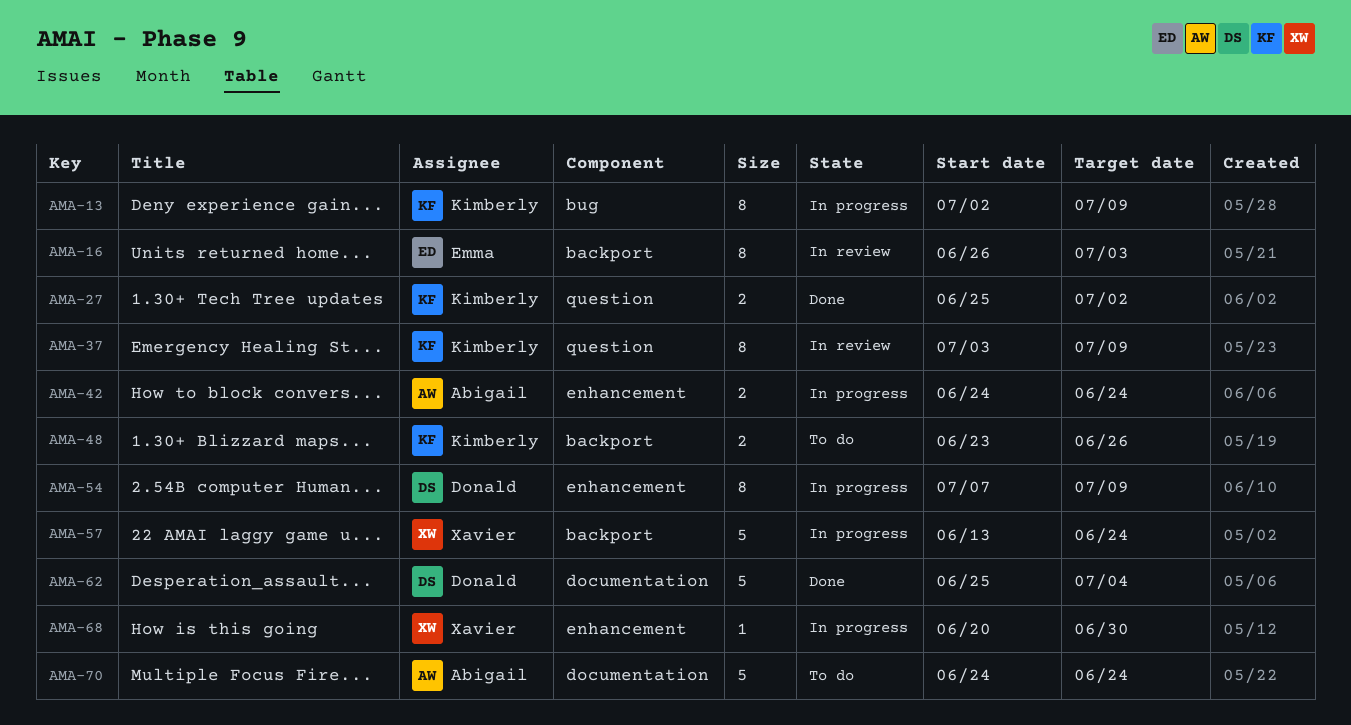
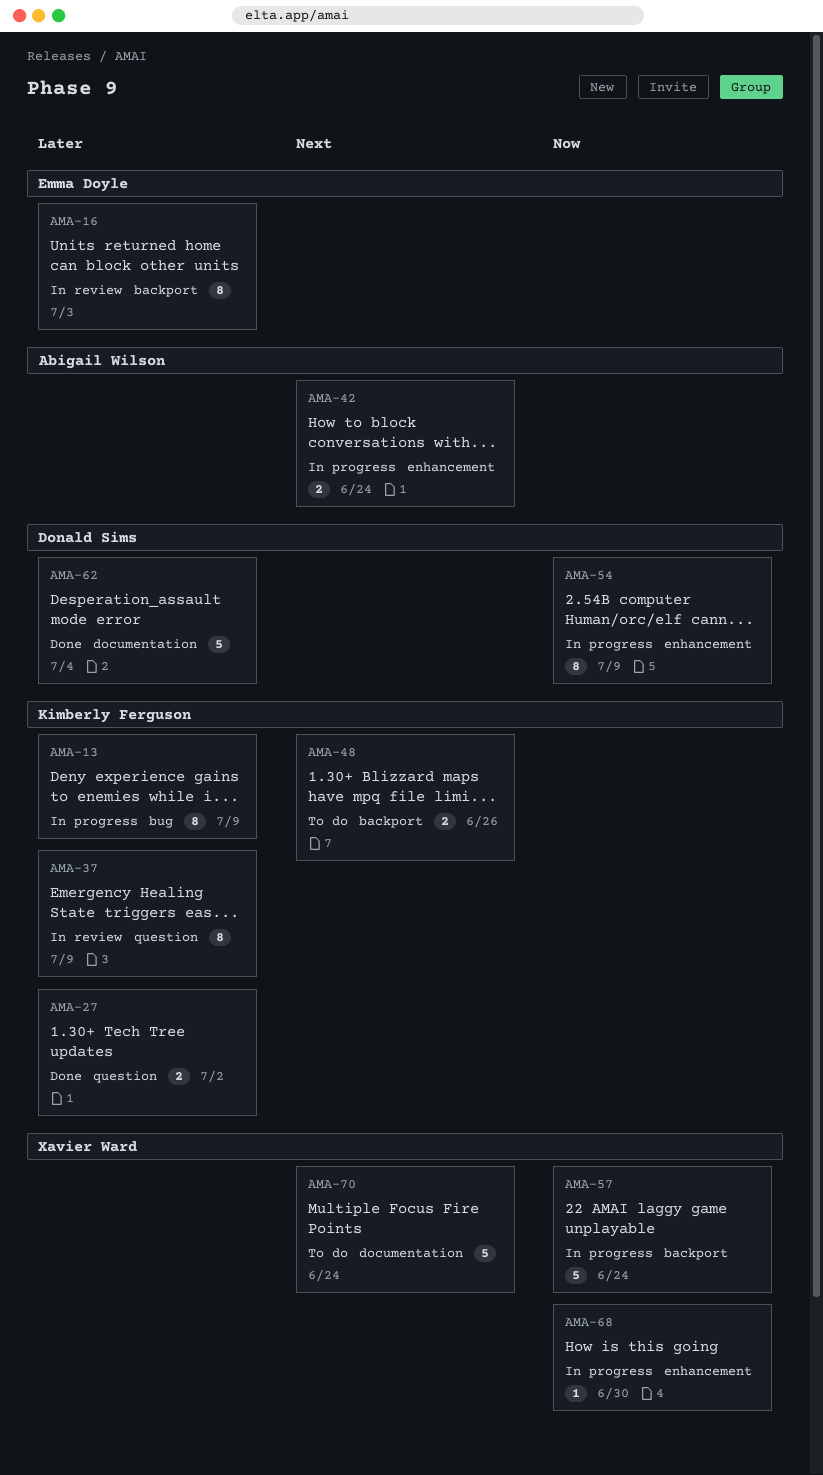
AMA-70, owner: Abigail Wilson -> Xavier Ward

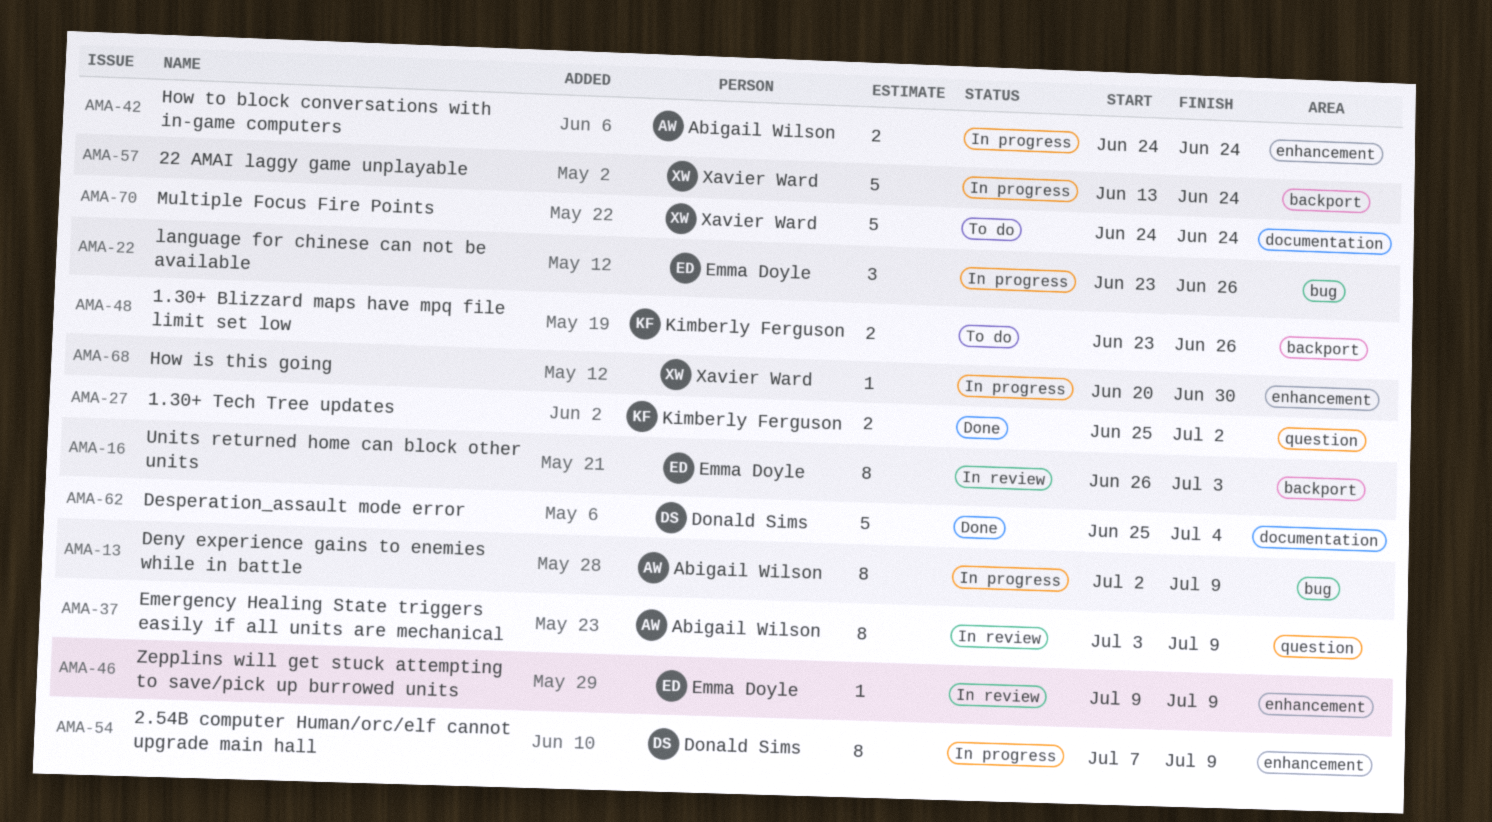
AMA-13, owner: Kimberly Ferguson -> Abigail Wilson
AMA-22: none -> present
AMA-37, owner: Kimberly Ferguson -> Abigail Wilson
AMA-46: none -> present

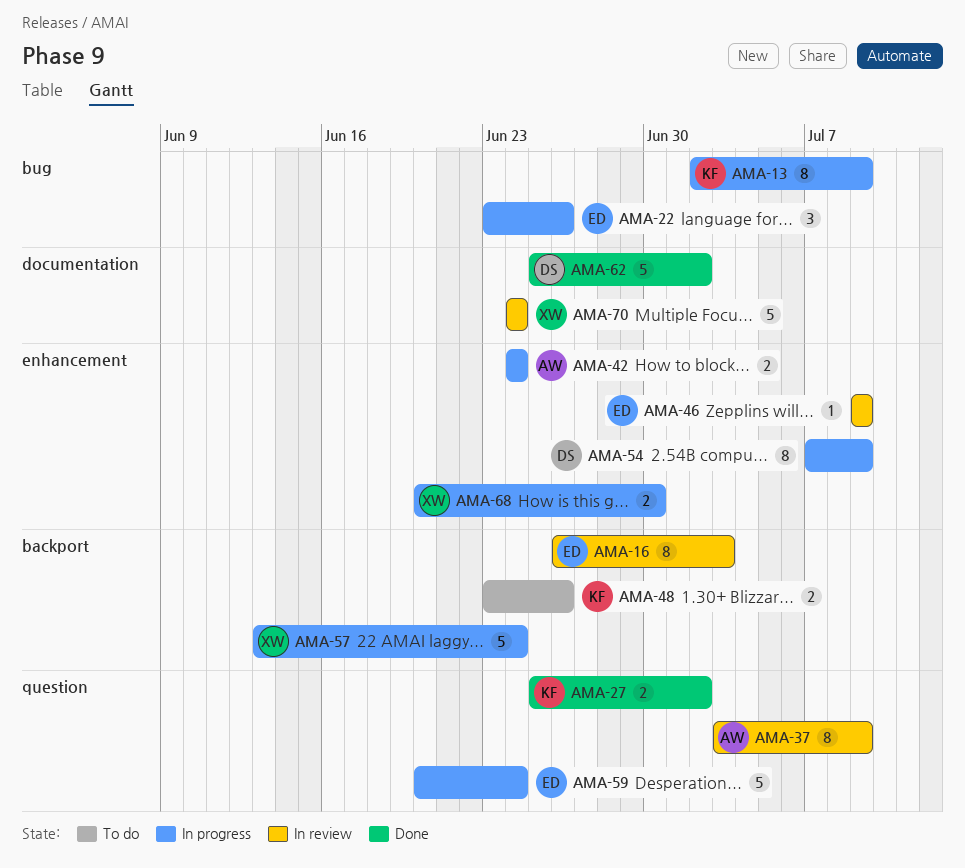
AMA-13, owner: Abigail Wilson -> Kimberly Ferguson
AMA-59: none -> present
AMA-62, due: Jul 4 -> Jul 2
AMA-68, estimate: 1 -> 2
AMA-70, status: To do -> In review

